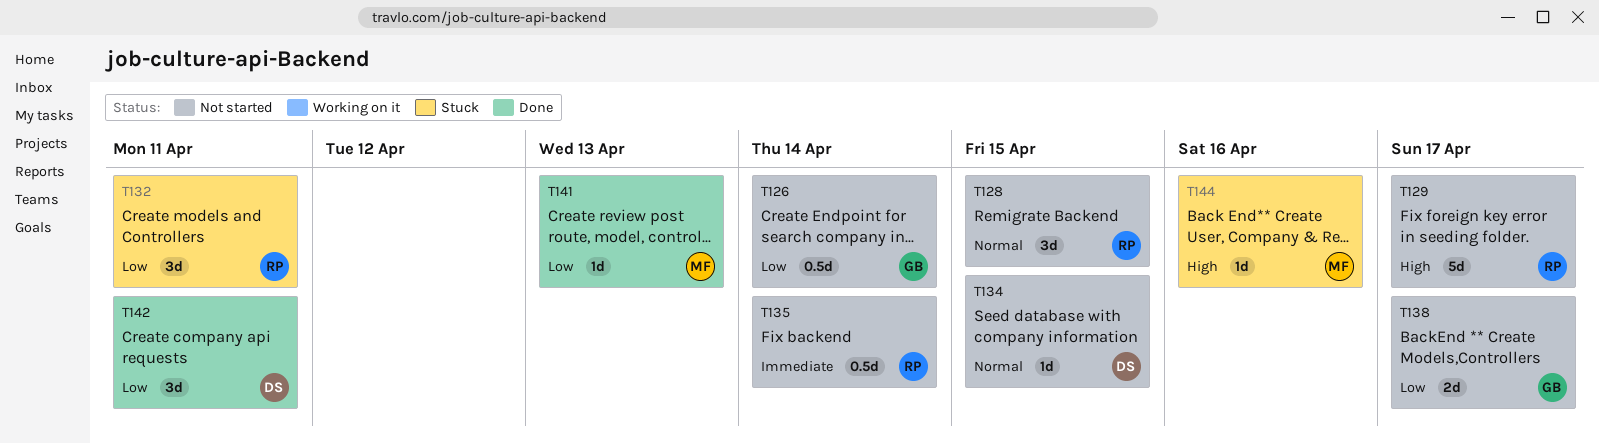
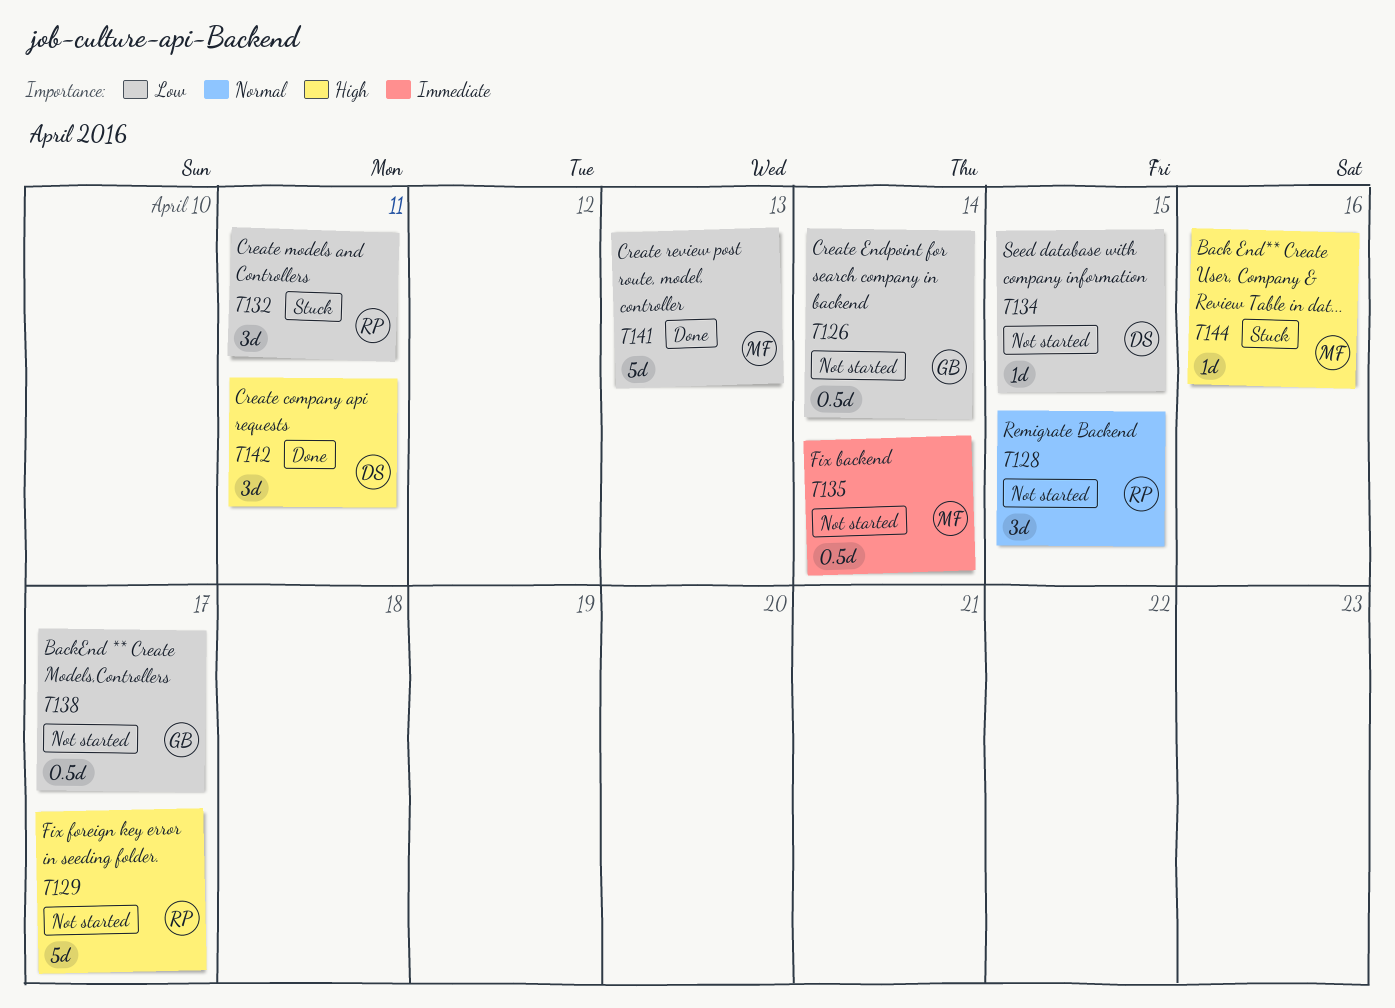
T134, priority: Normal -> Low
T135, owner: RP -> MF
T138, estimate: 2d -> 0.5d
T141, estimate: 1d -> 5d
T142, priority: Low -> High

